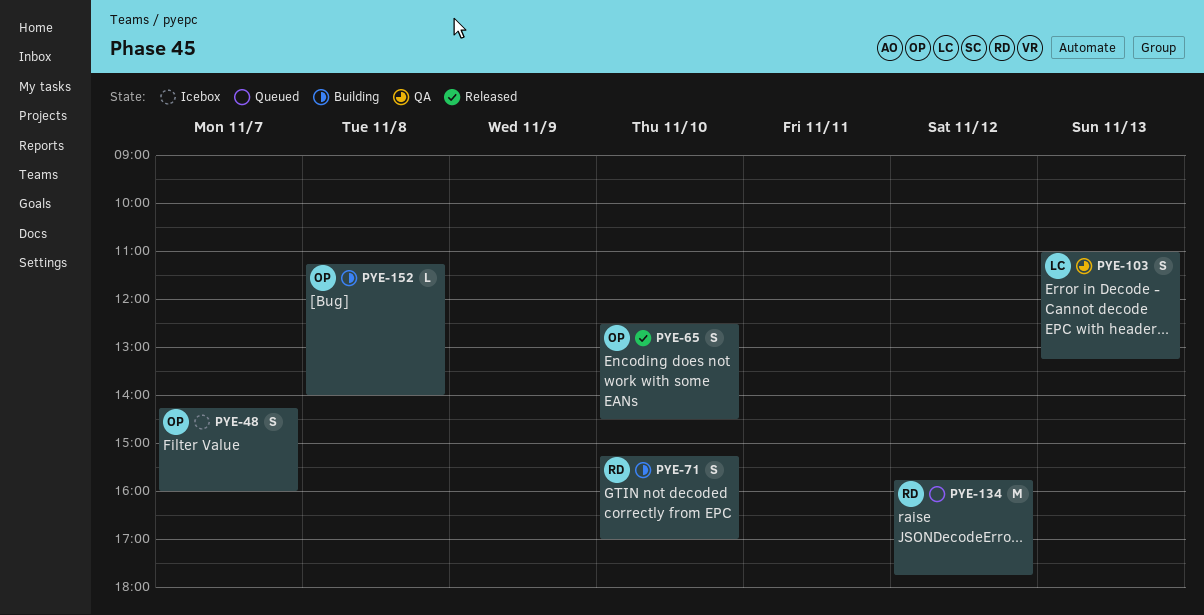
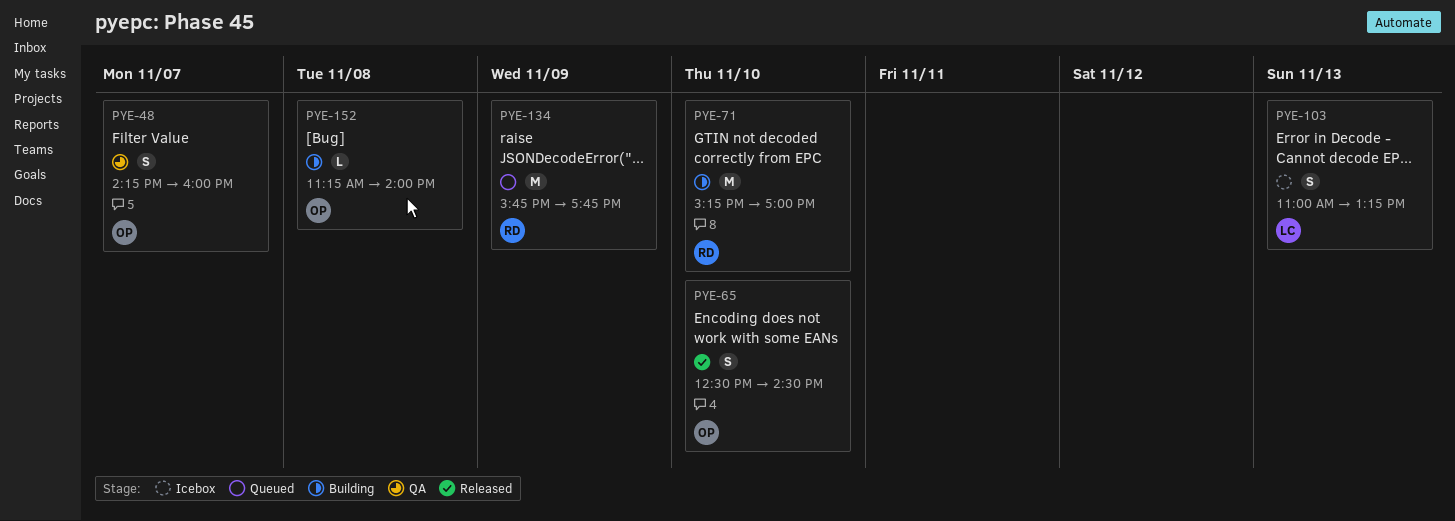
PYE-48, status: Icebox -> QA
PYE-71, estimate: S -> M
PYE-103, status: QA -> Icebox
PYE-134, day: Nov 12 -> Nov 9

